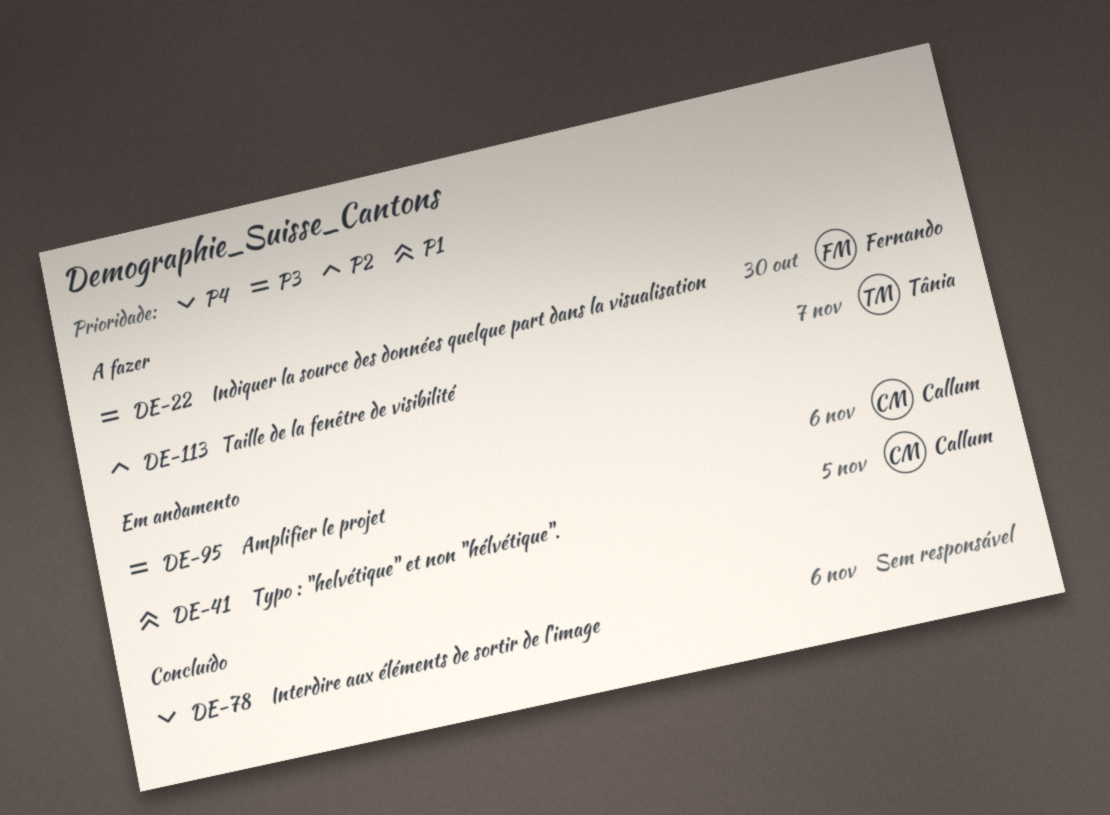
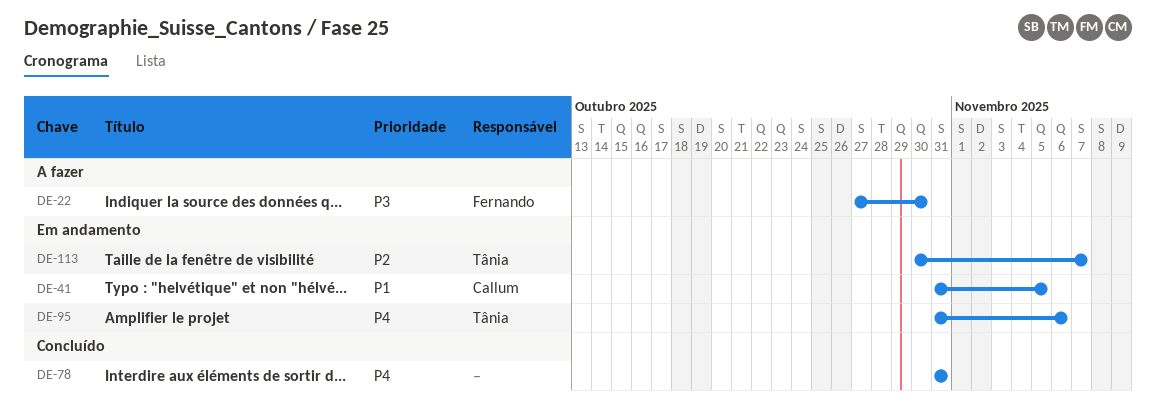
DE-78, due: Nov 6 -> Oct 31
DE-95, owner: Callum -> Tânia
DE-95, priority: P3 -> P4
DE-113, status: A fazer -> Em andamento

